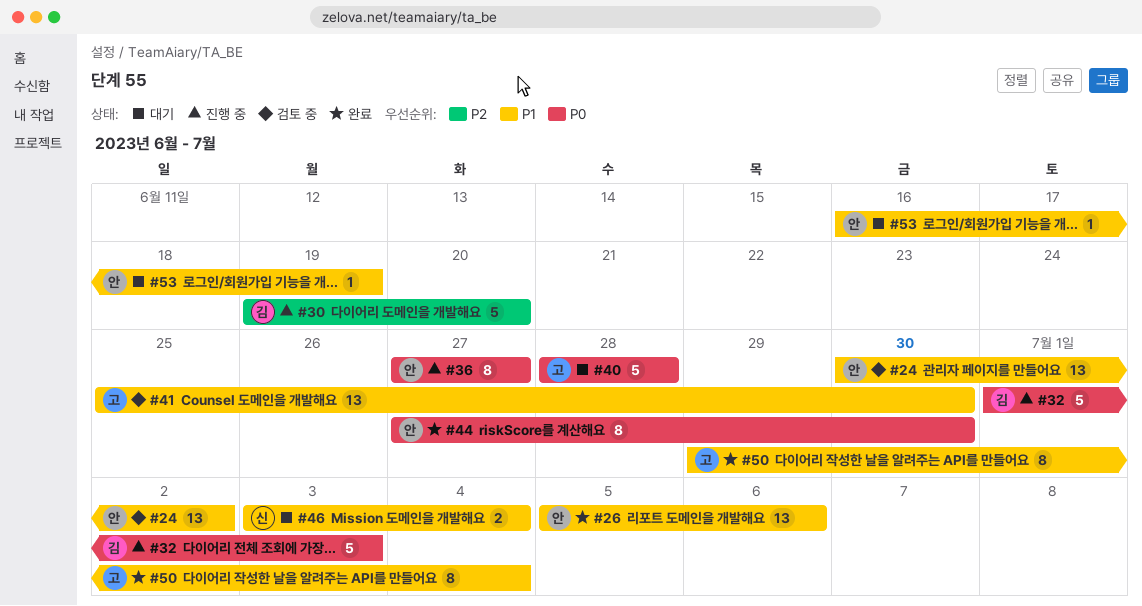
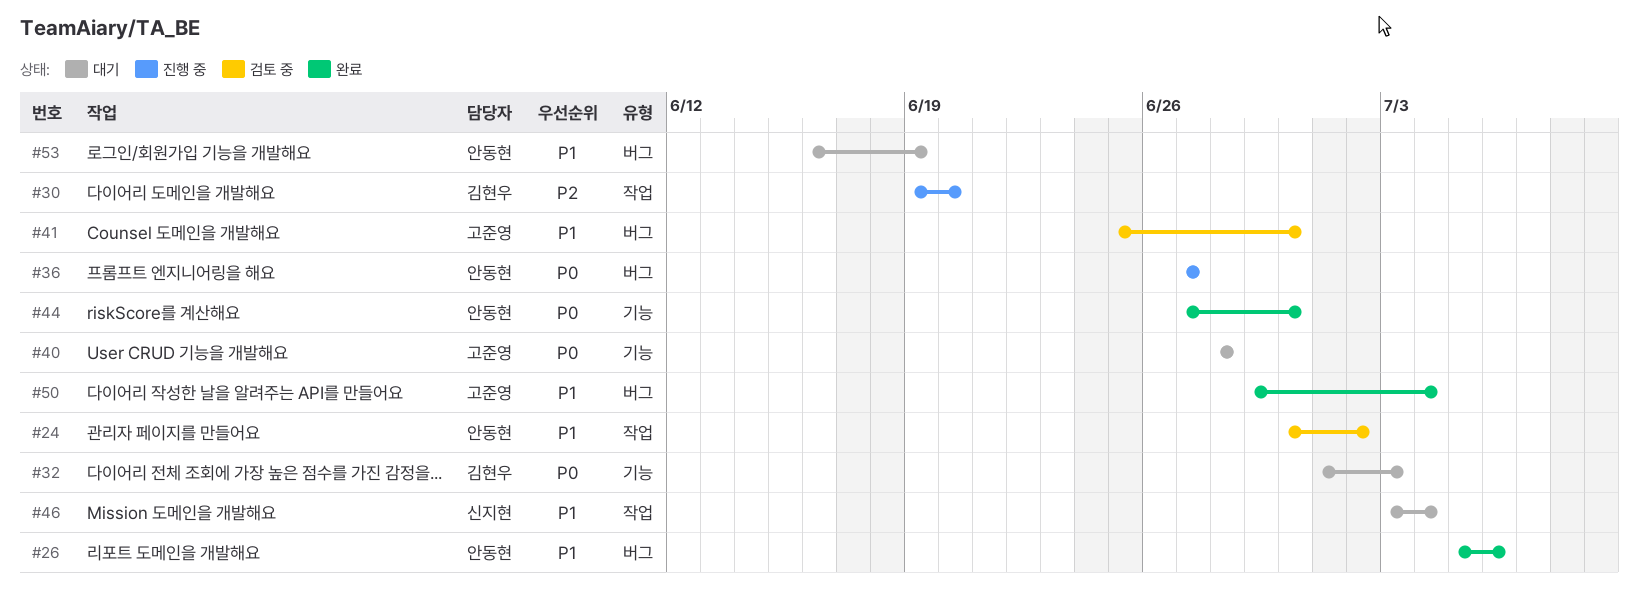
#32, status: 진행 중 -> 대기

